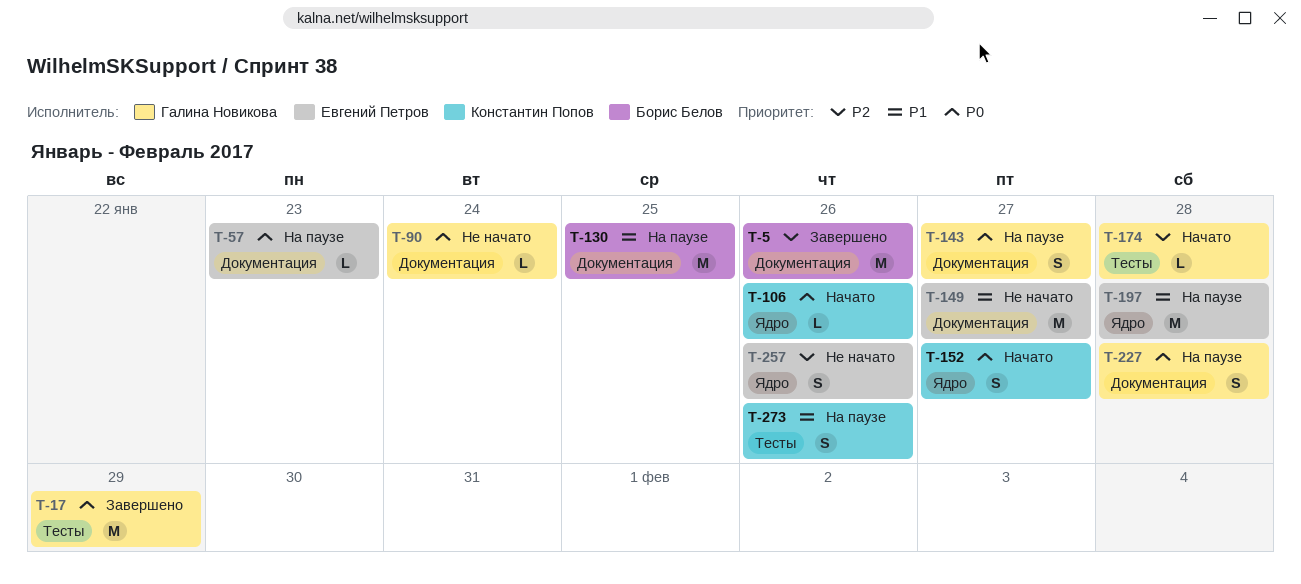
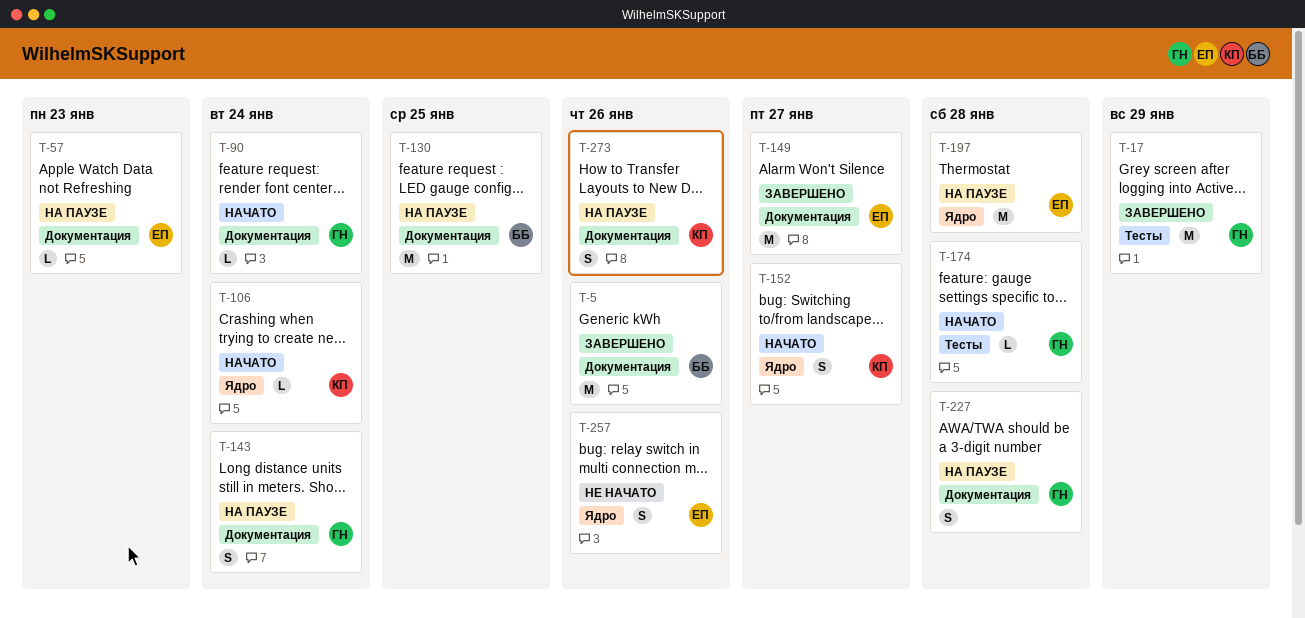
T-90, status: Не начато -> Начато
T-106, due: Jan 26 -> Jan 24
T-143, due: Jan 27 -> Jan 24
T-149, status: Не начато -> Завершено
T-273, label: Тесты -> Документация

